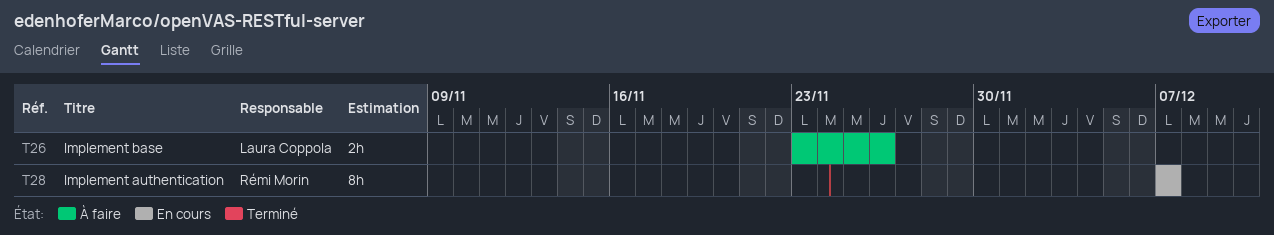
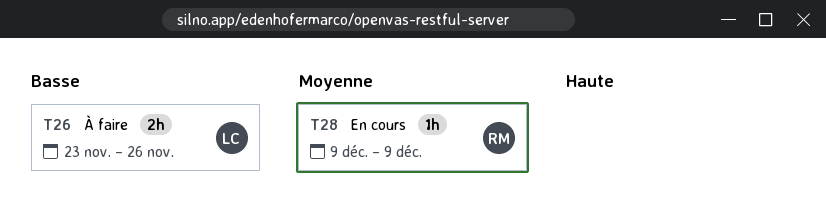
T28, estimate: 8h -> 1h
T28, start: Dec 7 -> Dec 9
T28, due: Dec 7 -> Dec 9

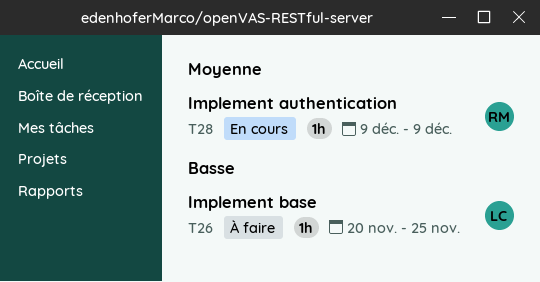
T26, estimate: 2h -> 1h
T26, start: Nov 23 -> Nov 20
T26, due: Nov 26 -> Nov 25

